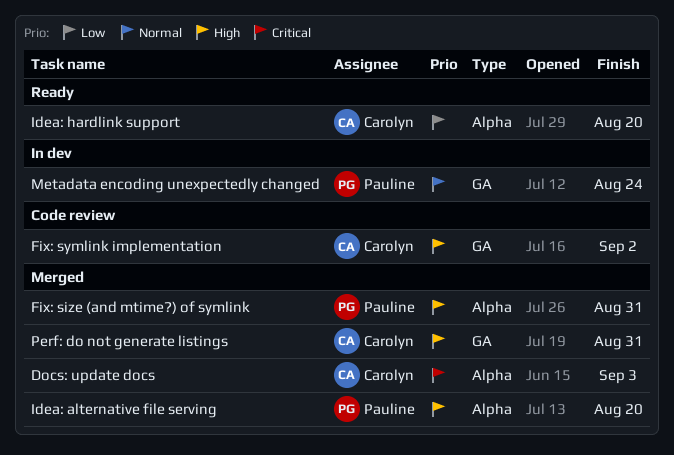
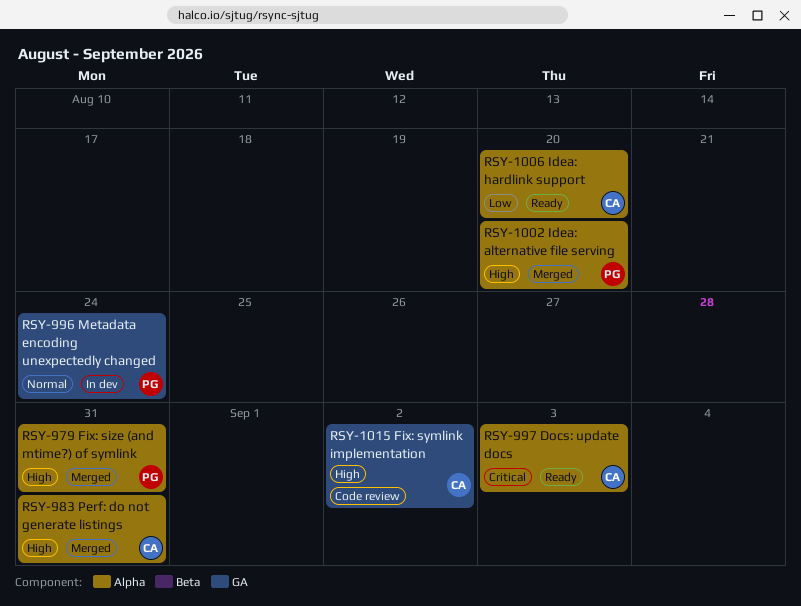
Docs: update docs, status: Merged -> Ready
Perf: do not generate listings, label: GA -> Alpha

